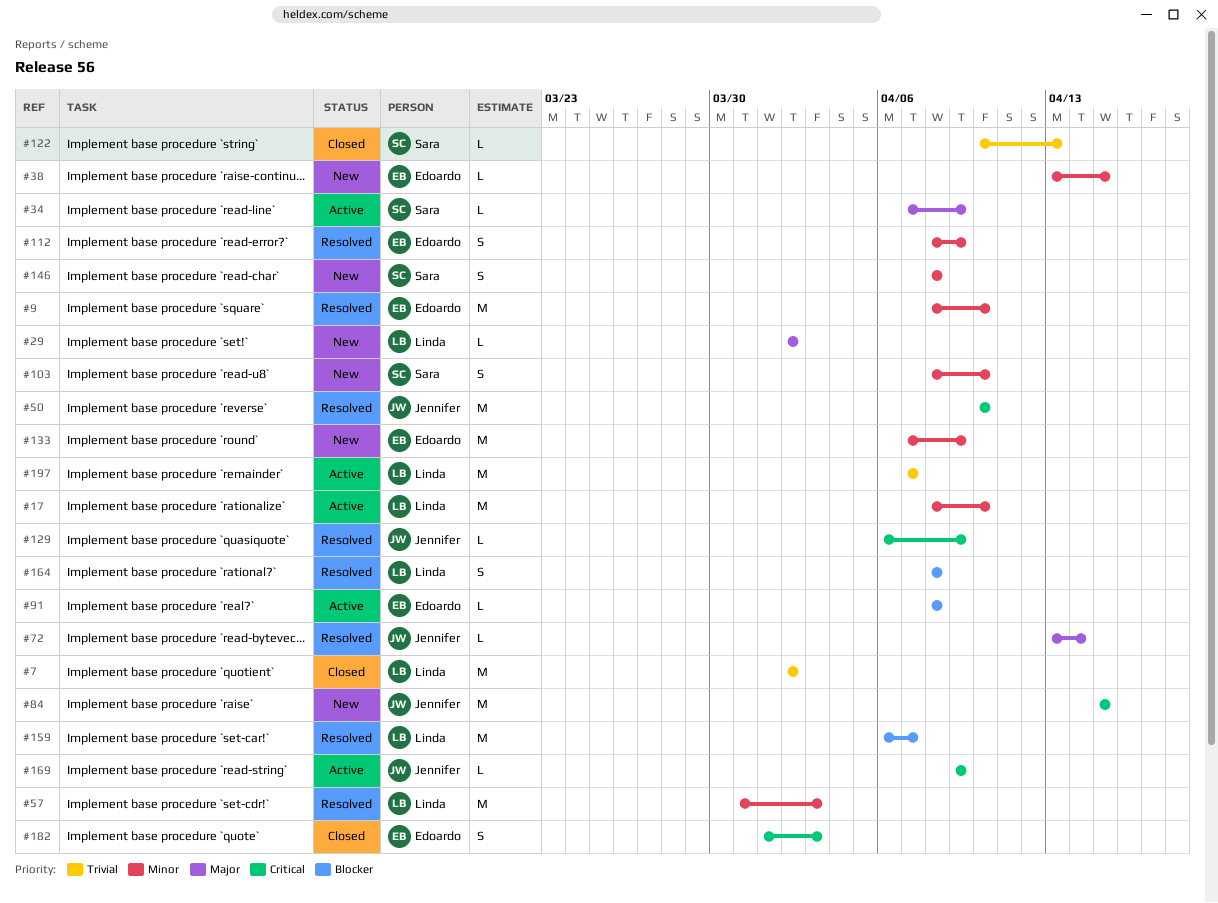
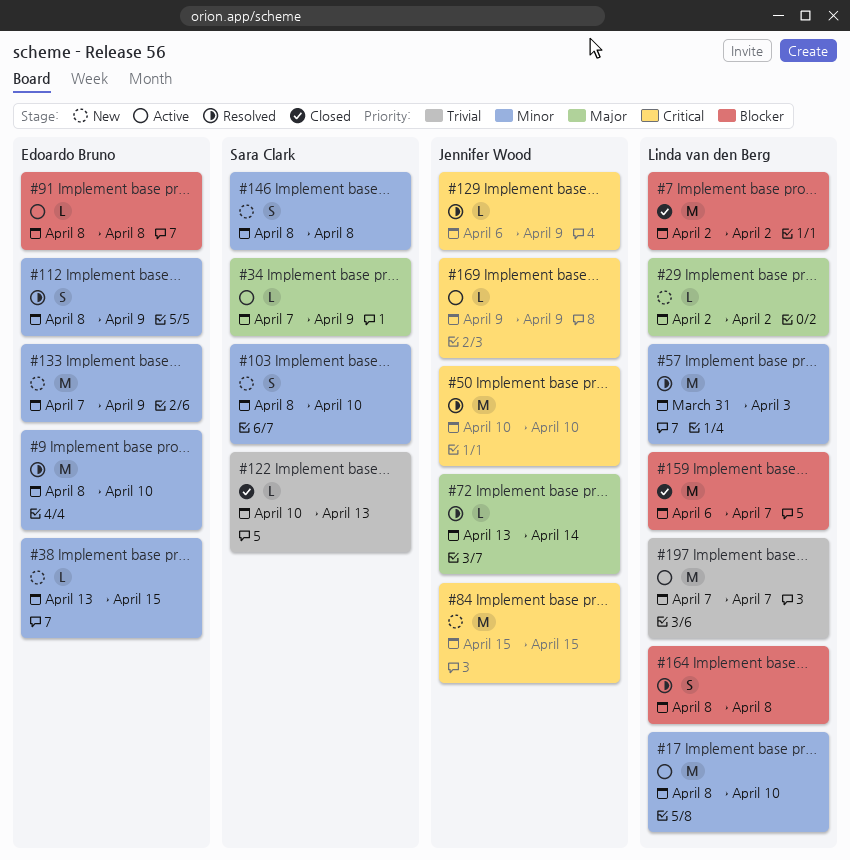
#7, priority: Trivial -> Blocker
#159, status: Resolved -> Closed
#182: present -> none

